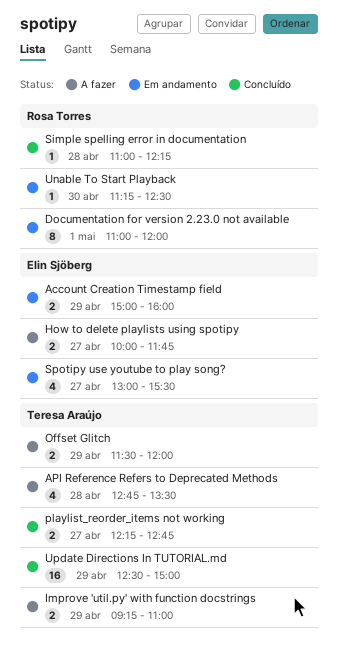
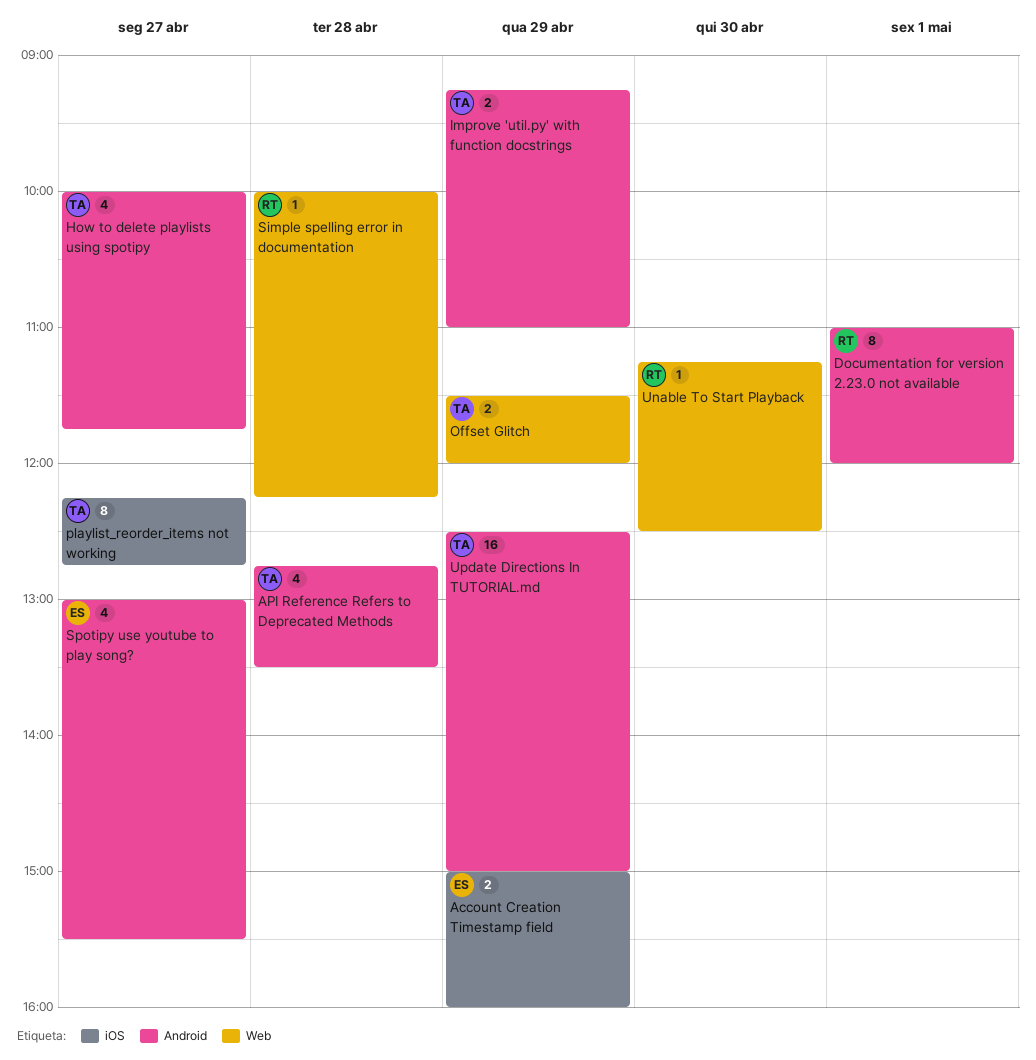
How to delete playlists using spotipy, owner: Elin Sjöberg -> Teresa Araújo
How to delete playlists using spotipy, estimate: 2 -> 4
playlist_reorder_items not working, estimate: 2 -> 8
Simple spelling error in documentation, begins: 11:00 -> 10:00

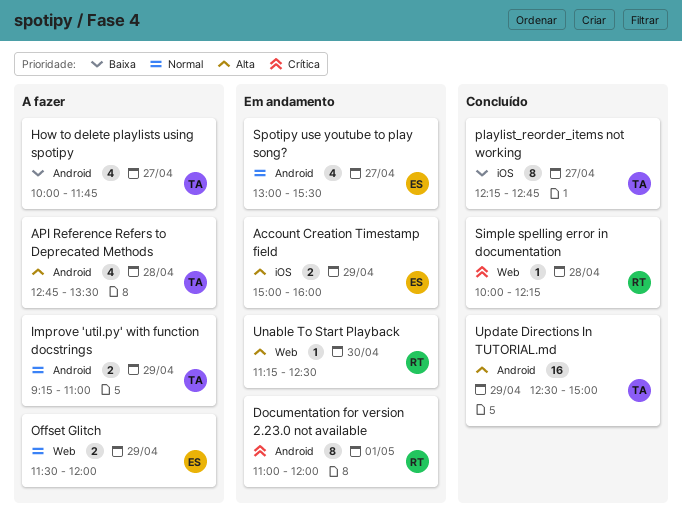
Offset Glitch, owner: TA -> ES

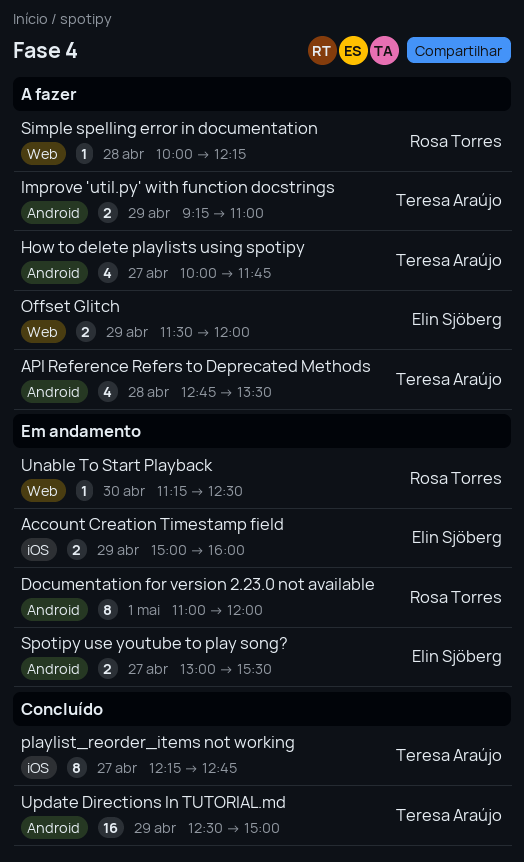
Simple spelling error in documentation, status: Concluído -> A fazer
Spotipy use youtube to play song?, estimate: 4 -> 2

